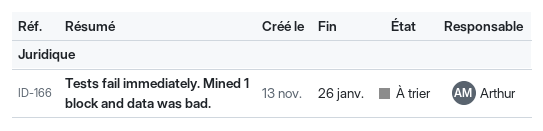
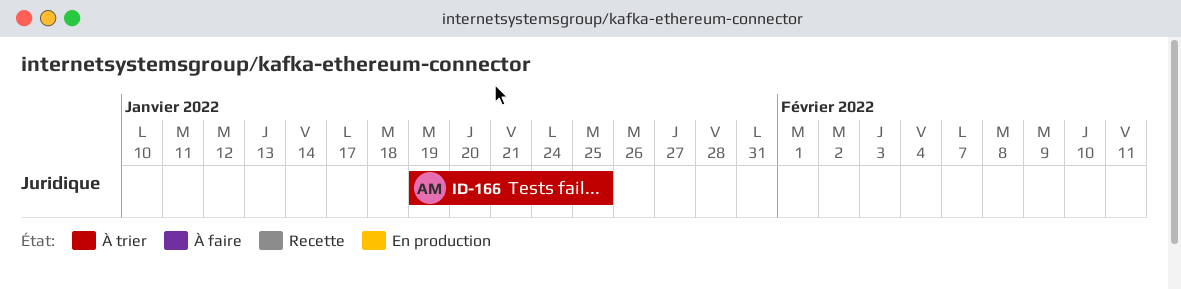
ID-166, due: Jan 26 -> Jan 25

